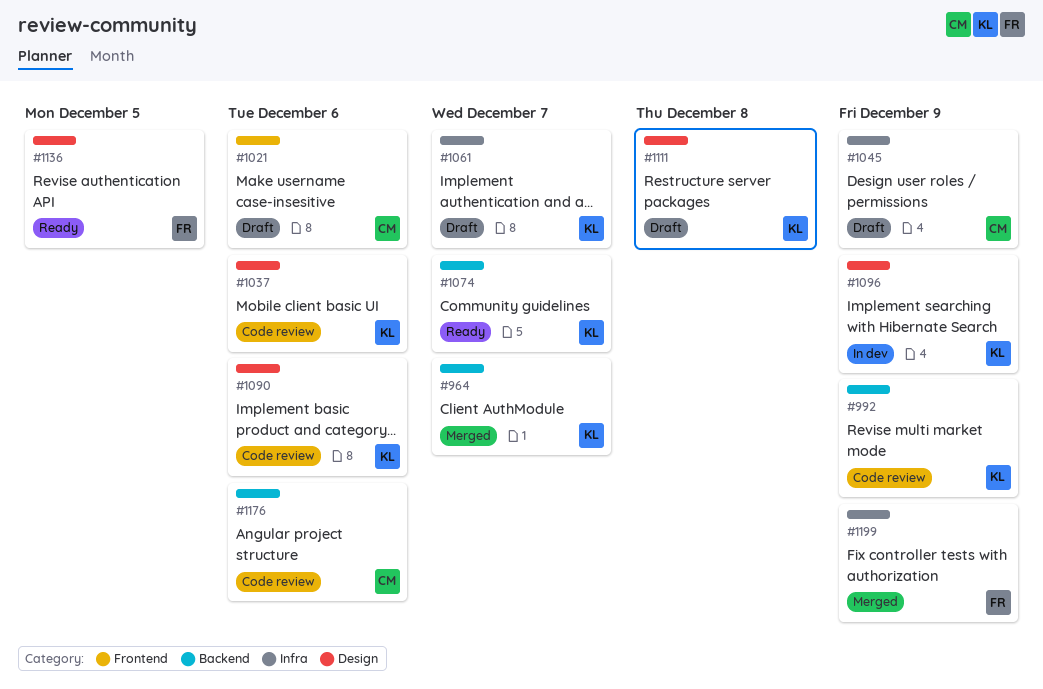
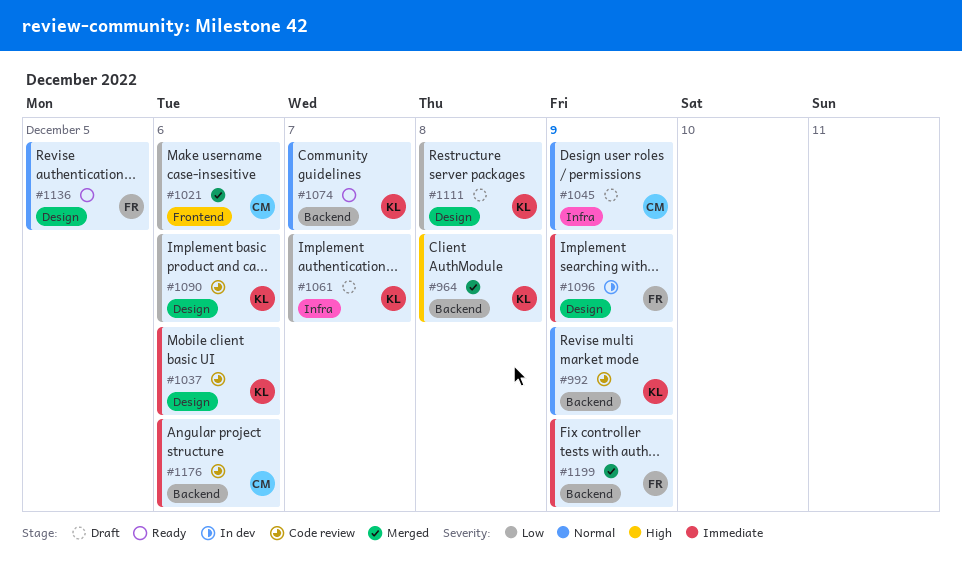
#964, due: Dec 7 -> Dec 8
#1021, status: Draft -> Merged
#1096, owner: KL -> FR
#1199, label: Infra -> Backend

